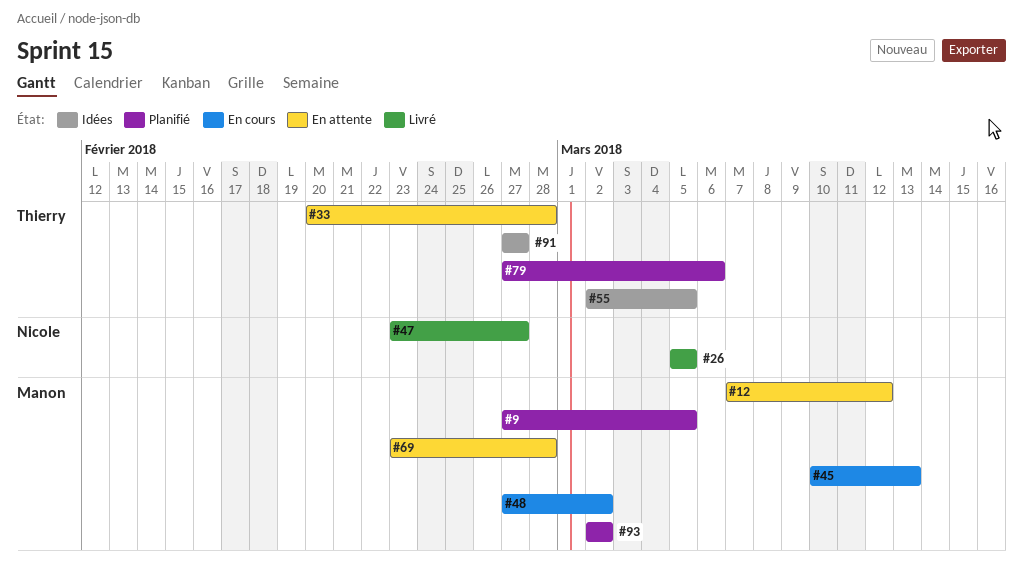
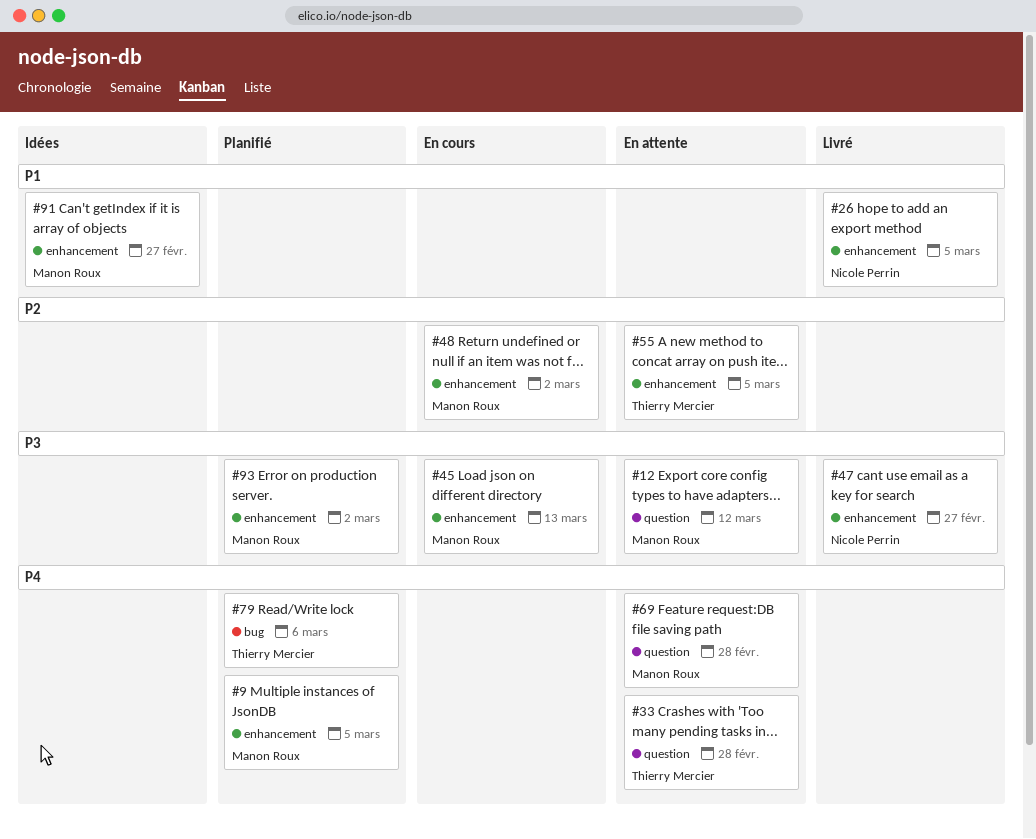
#55, status: Idées -> En attente
#91, owner: Thierry Mercier -> Manon Roux

